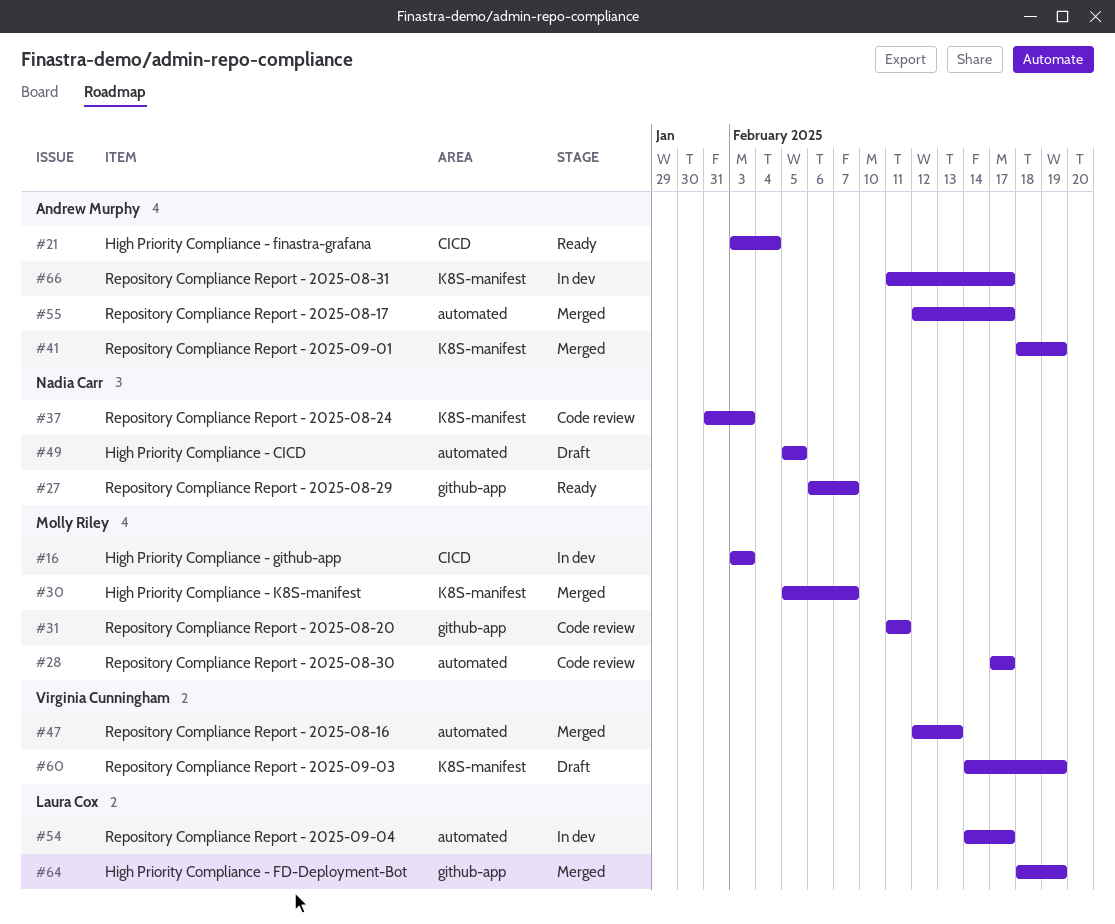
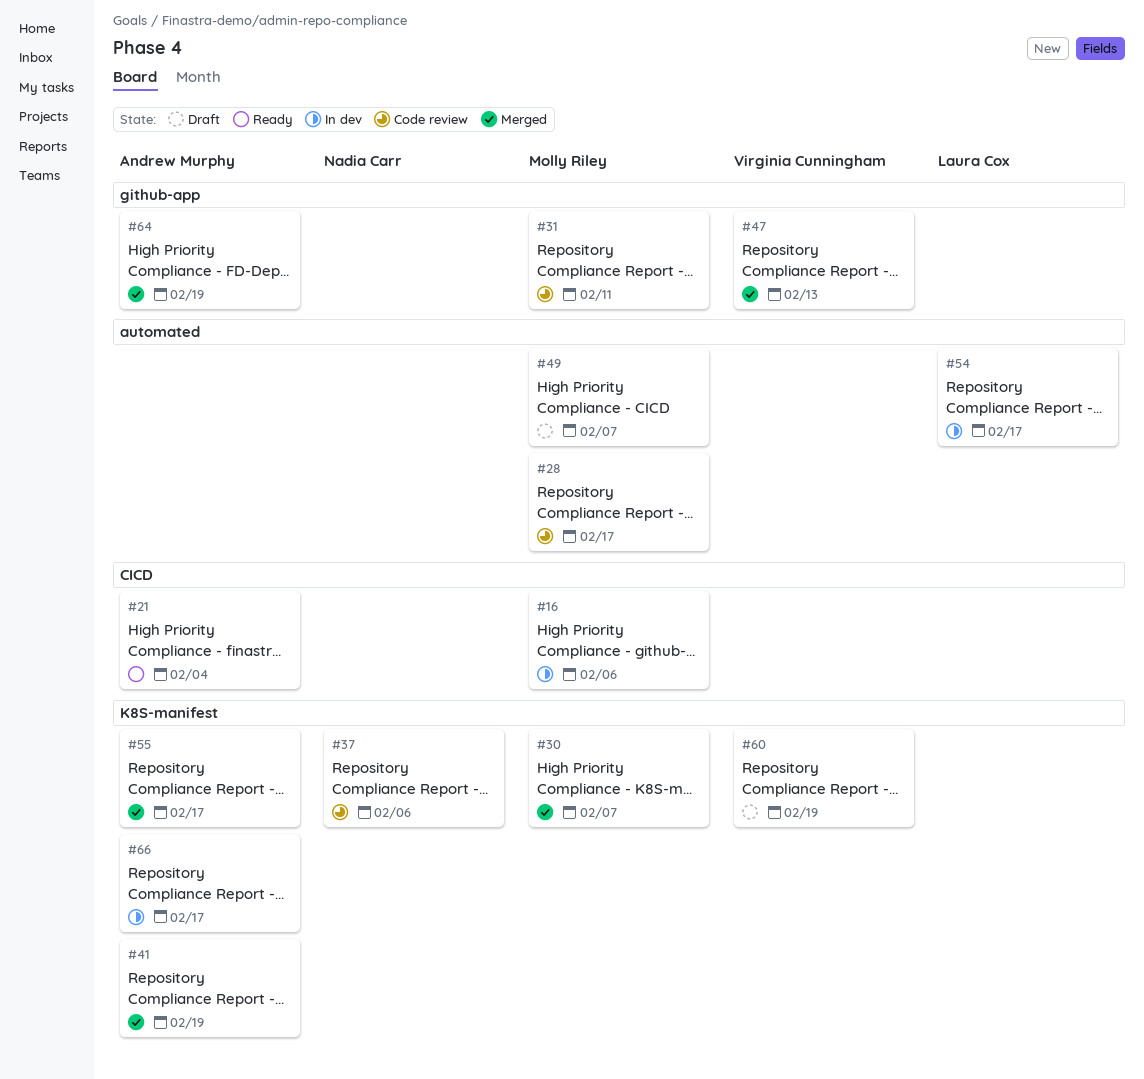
#16, due: Feb 3 -> Feb 6
#27: present -> none
#37, due: Feb 3 -> Feb 6
#47, label: automated -> github-app
#49, owner: Nadia Carr -> Molly Riley
#49, due: Feb 5 -> Feb 7
#55, label: automated -> K8S-manifest
#64, owner: Laura Cox -> Andrew Murphy

